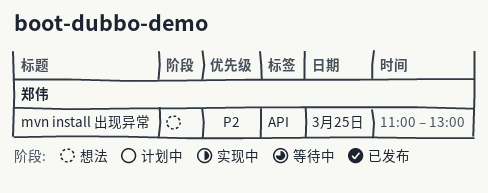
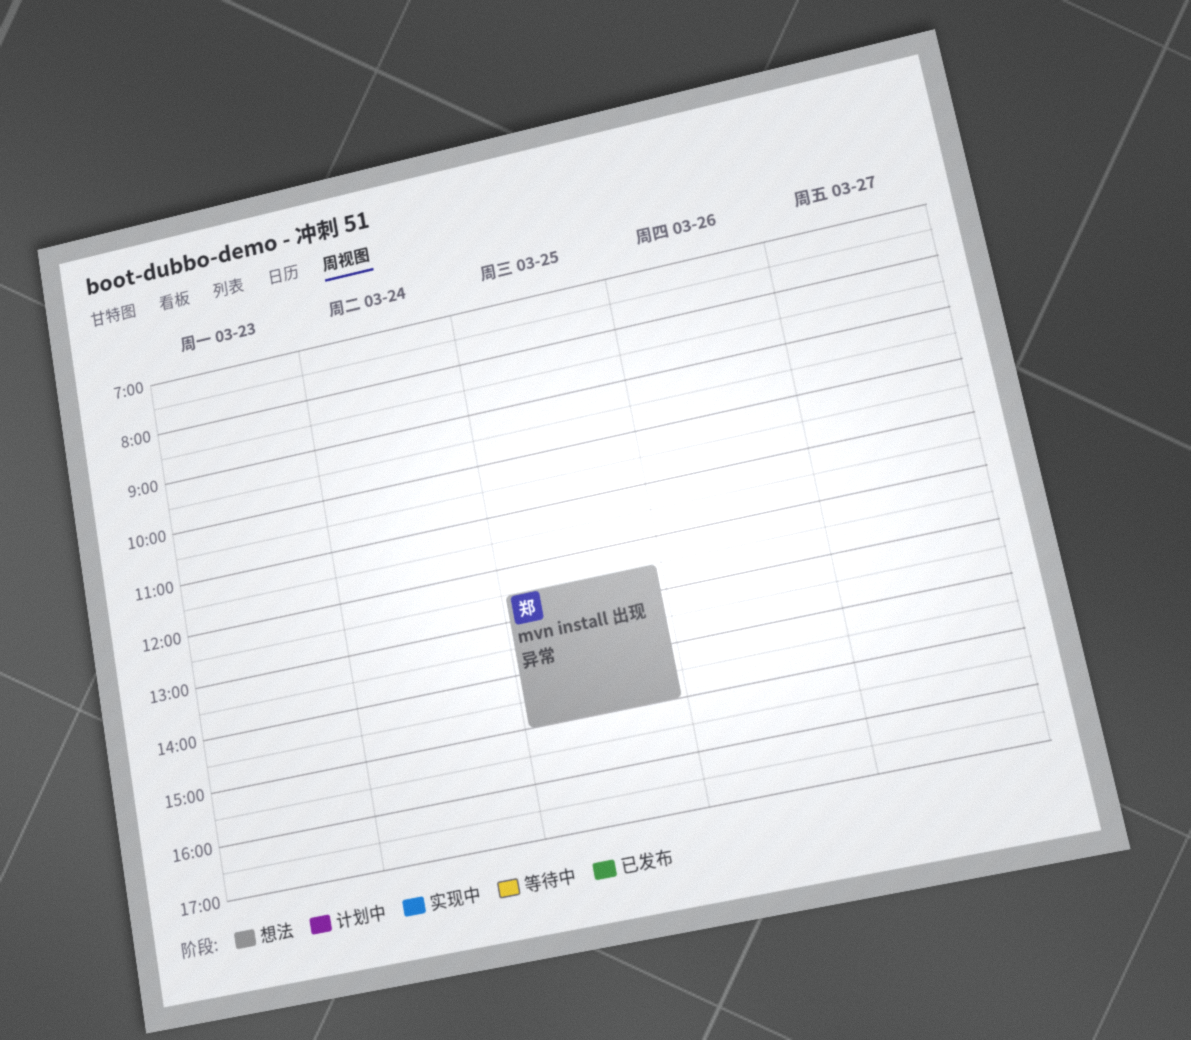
mvn install 出现异常, begins: 11:00 -> 12:30
mvn install 出现异常, ends: 13:00 -> 15:00

